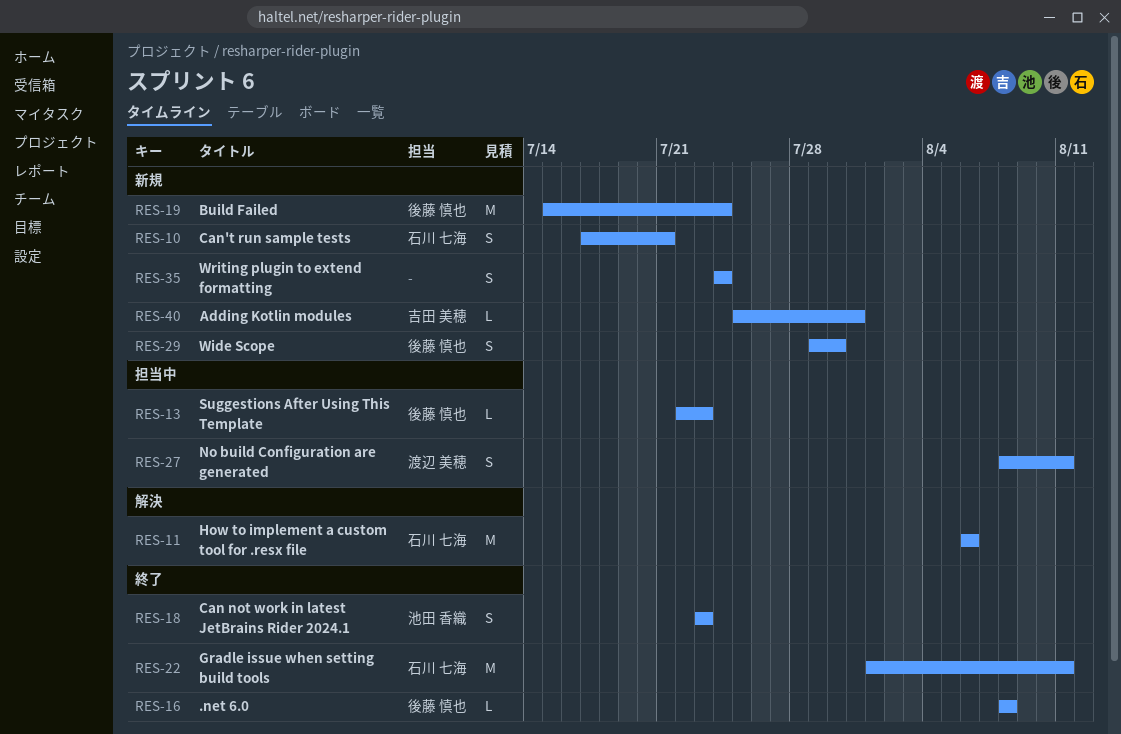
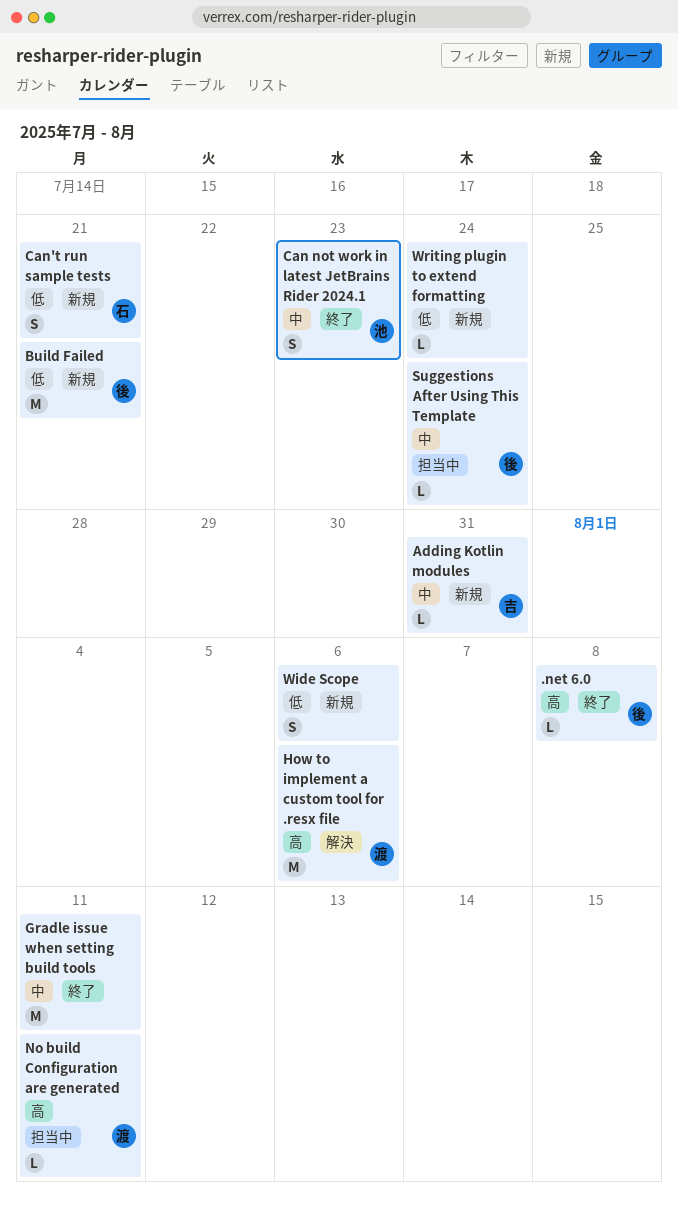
Build Failed, due: Jul 24 -> Jul 21
Gradle issue when setting build tools, owner: 石川 七海 -> none
How to implement a custom tool for .resx file, owner: 石川 七海 -> 渡辺 美穂
No build Configuration are generated, estimate: S -> L
Suggestions After Using This Template, due: Jul 23 -> Jul 24
Wide Scope, owner: 後藤 慎也 -> none
Wide Scope, due: Jul 30 -> Aug 6
Writing plugin to extend formatting, estimate: S -> L

